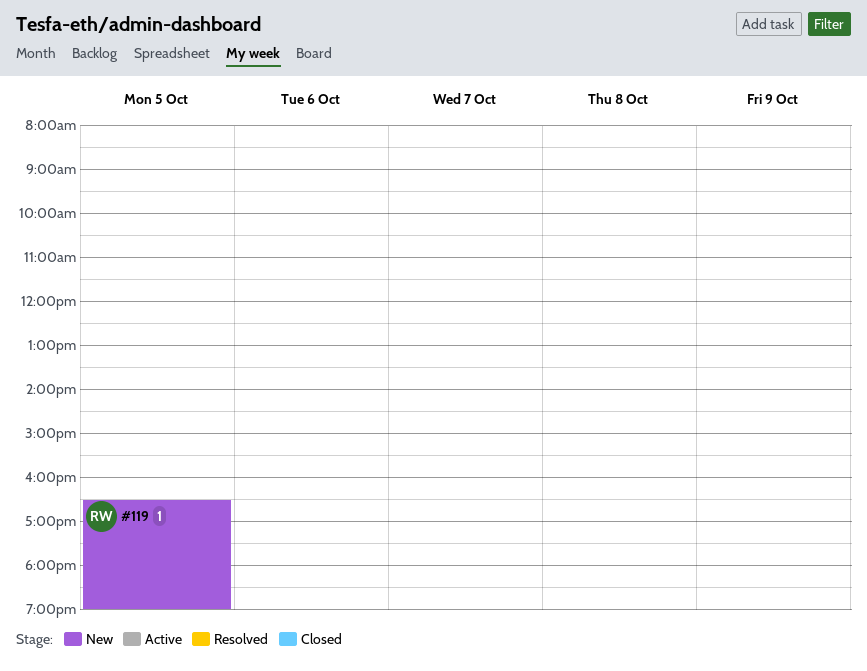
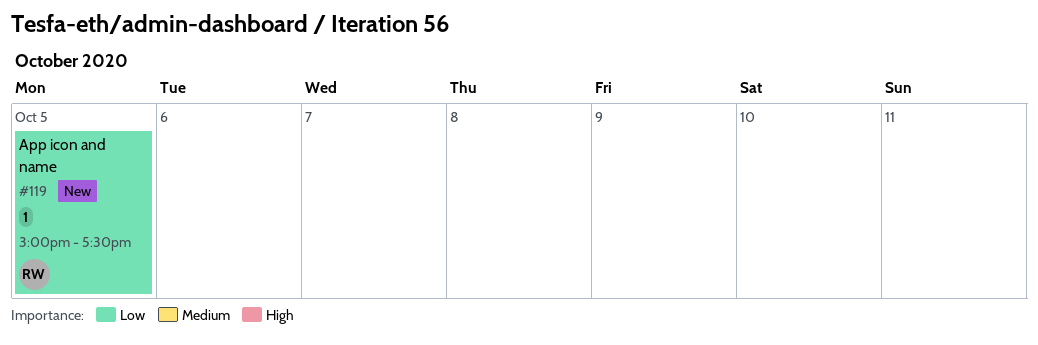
#119, begins: 16:30 -> 15:00
#119, ends: 19:00 -> 17:30

